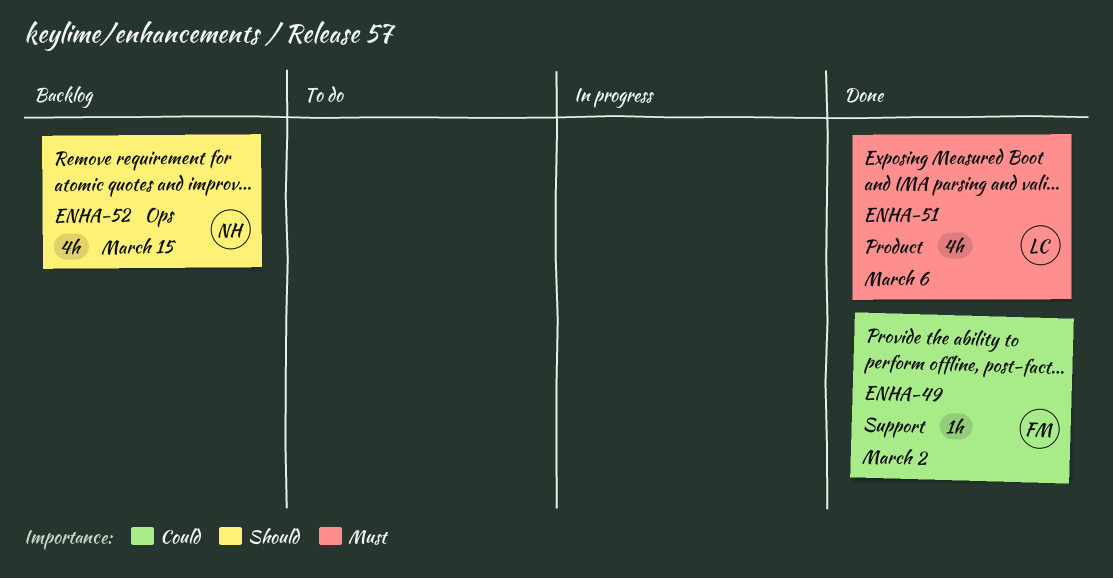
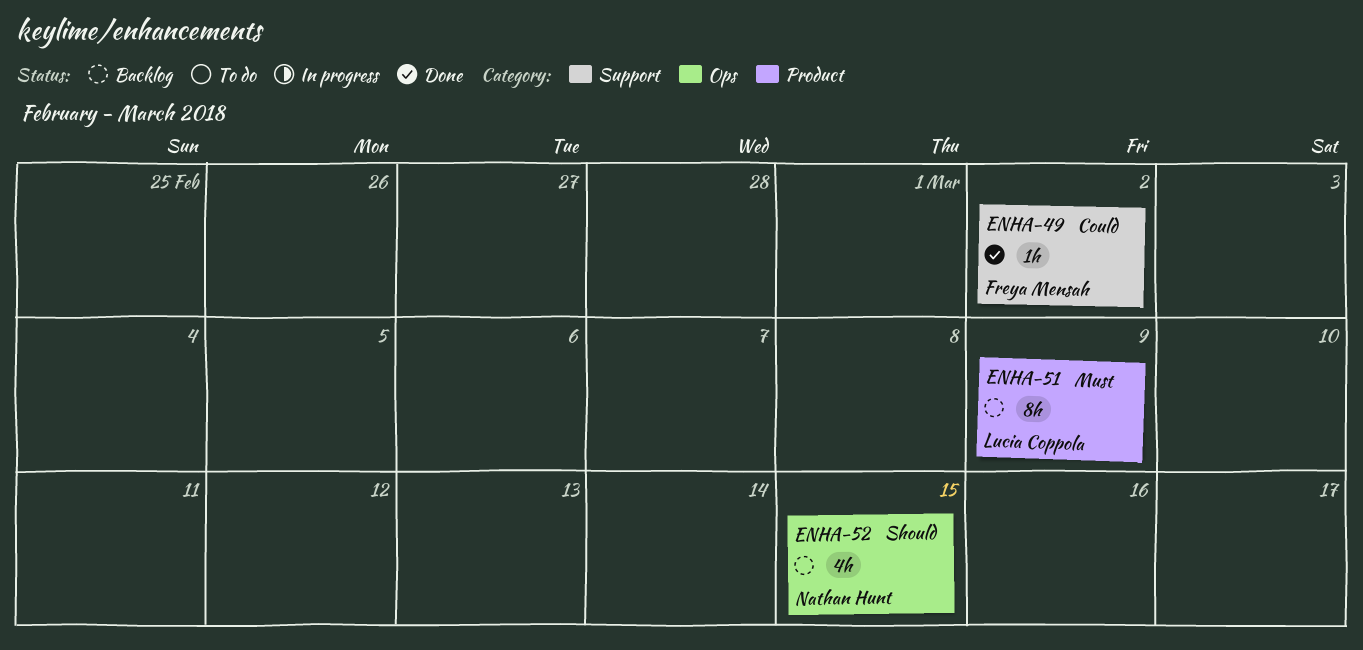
ENHA-51, status: Done -> Backlog
ENHA-51, estimate: 4h -> 8h
ENHA-51, due: Mar 6 -> Mar 9

